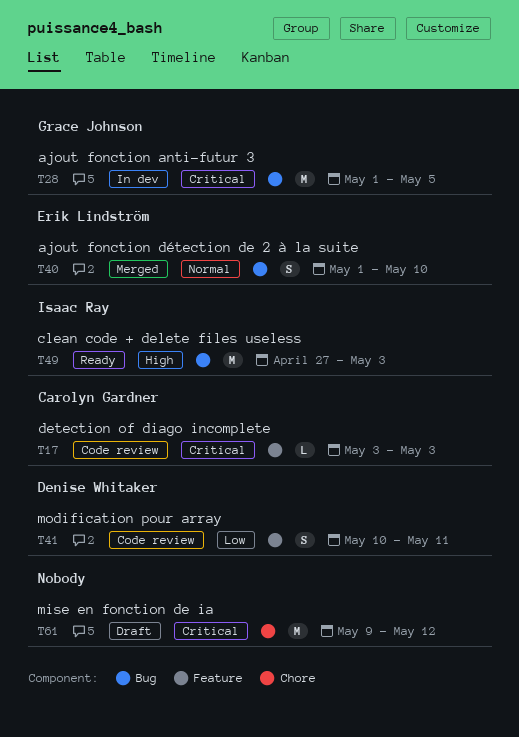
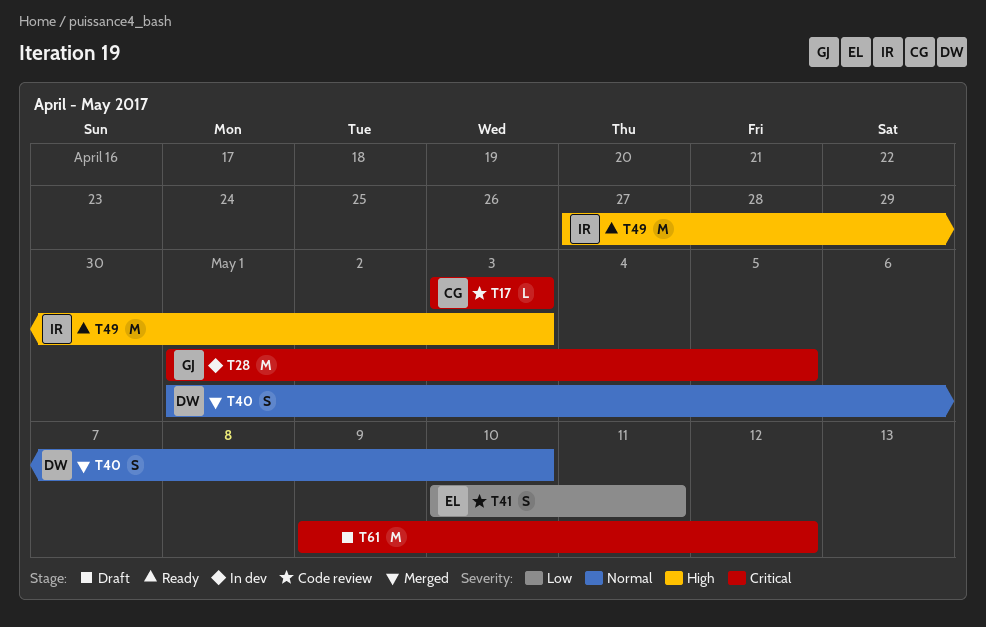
T40, owner: Erik Lindström -> Denise Whitaker
T41, owner: Denise Whitaker -> Erik Lindström

